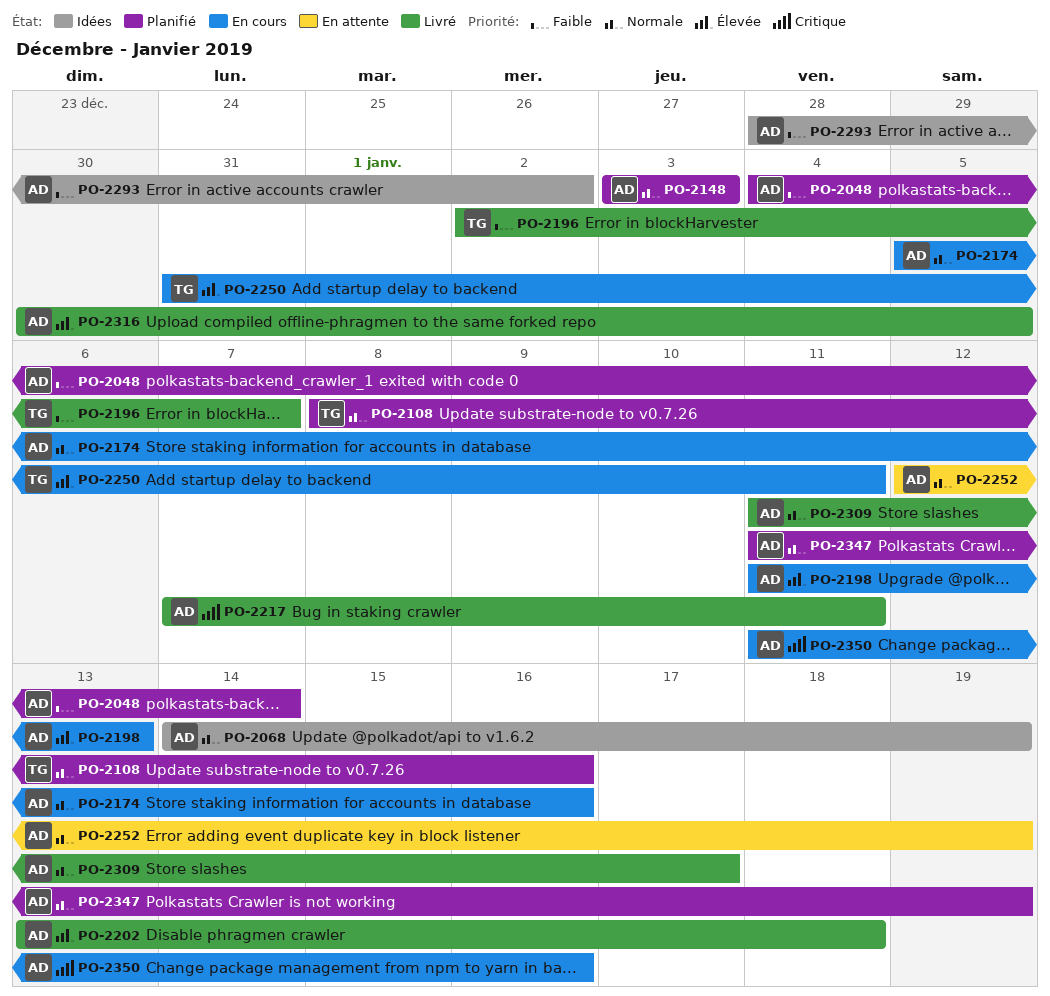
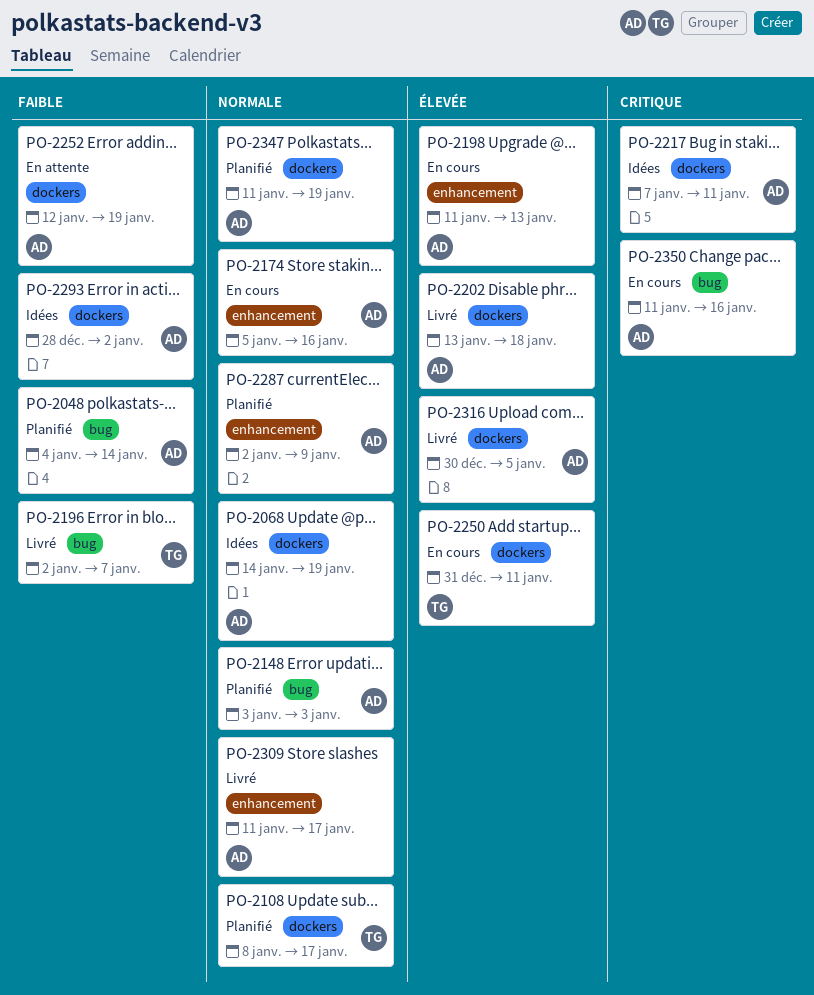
PO-2108, due: Jan 16 -> Jan 17
PO-2217, status: Livré -> Idées
PO-2252, priority: Normale -> Faible
PO-2287: none -> present

